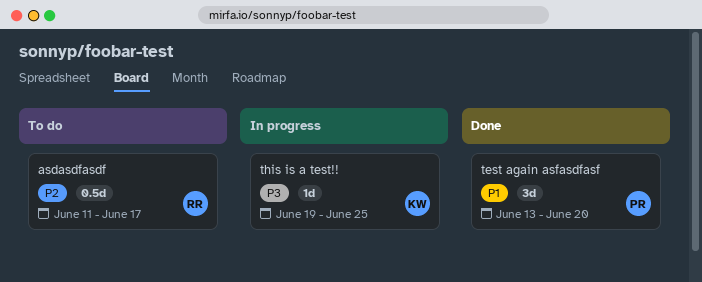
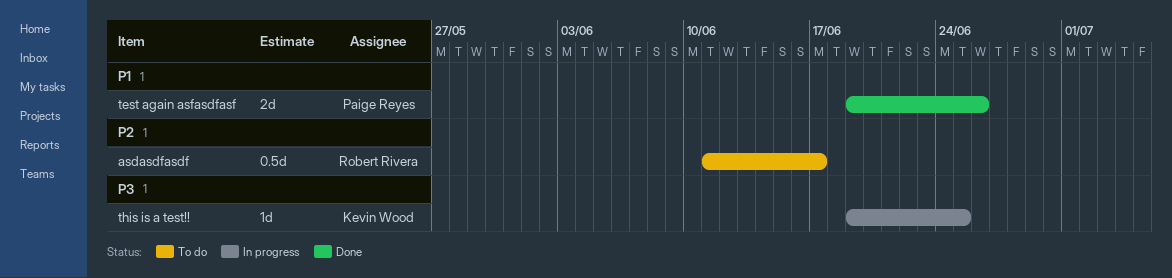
test again asfasdfasf, estimate: 3d -> 2d
test again asfasdfasf, start: Jun 13 -> Jun 19
test again asfasdfasf, due: Jun 20 -> Jun 26

